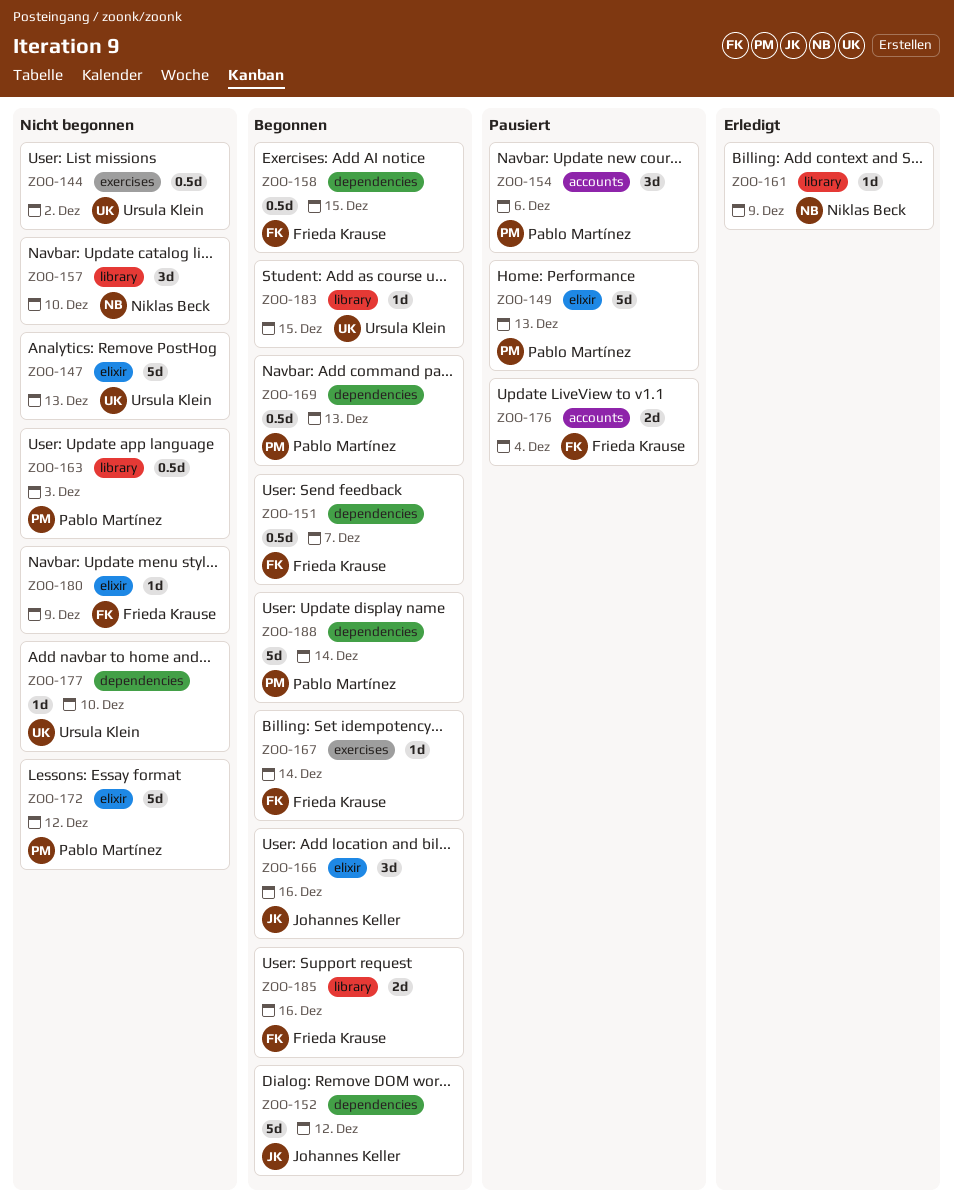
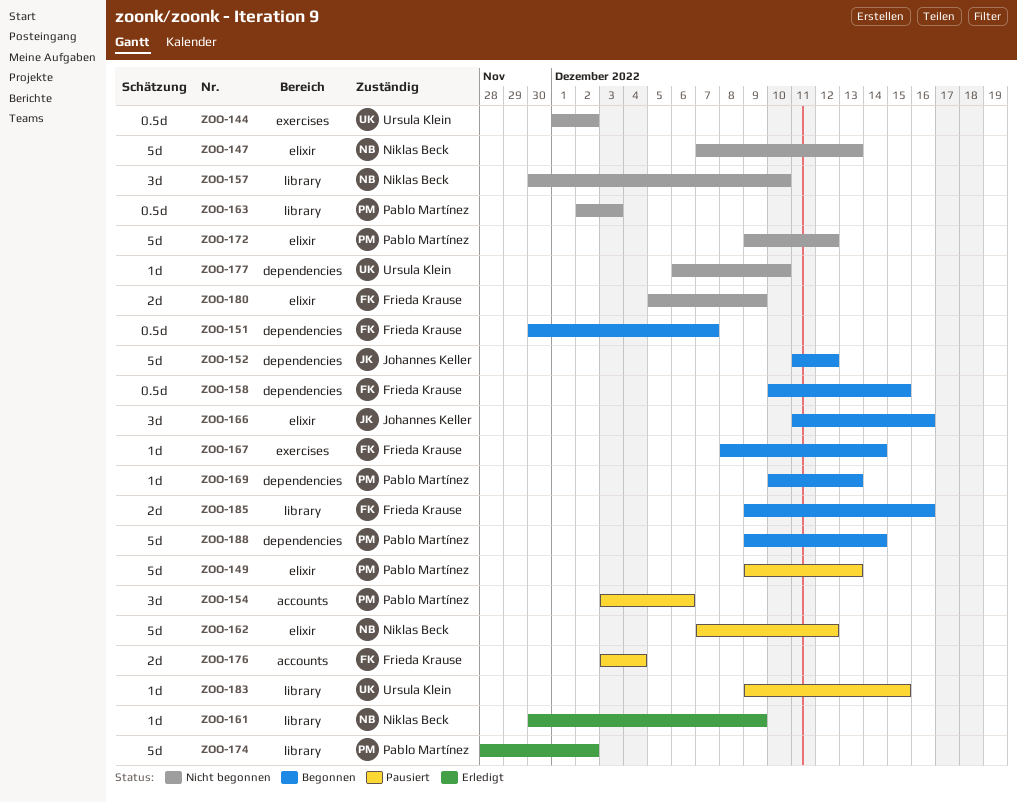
ZOO-147, owner: Ursula Klein -> Niklas Beck
ZOO-162: none -> present
ZOO-169, estimate: 0.5d -> 1d
ZOO-174: none -> present
ZOO-180, estimate: 1d -> 2d
ZOO-183, status: Begonnen -> Pausiert

